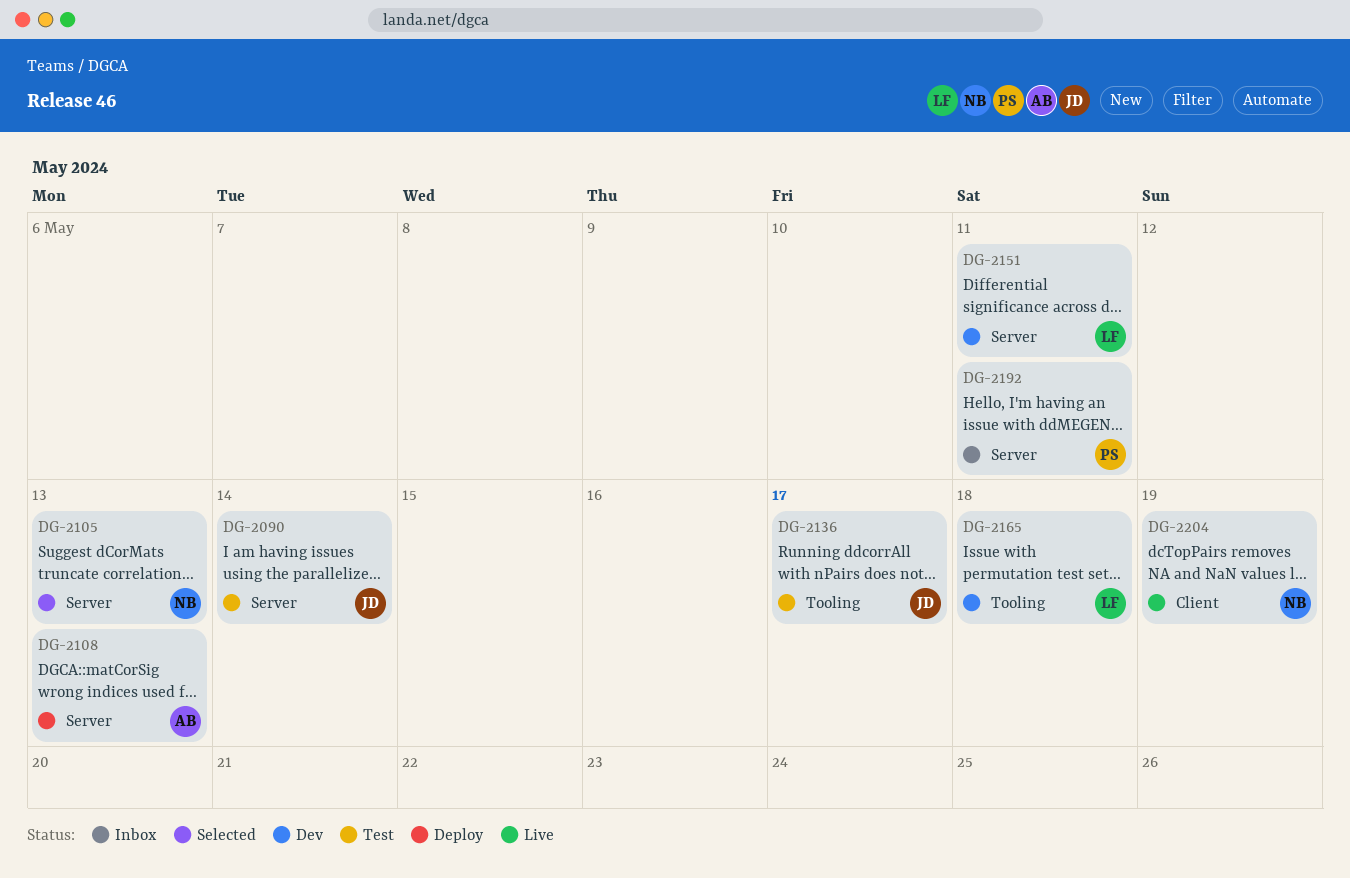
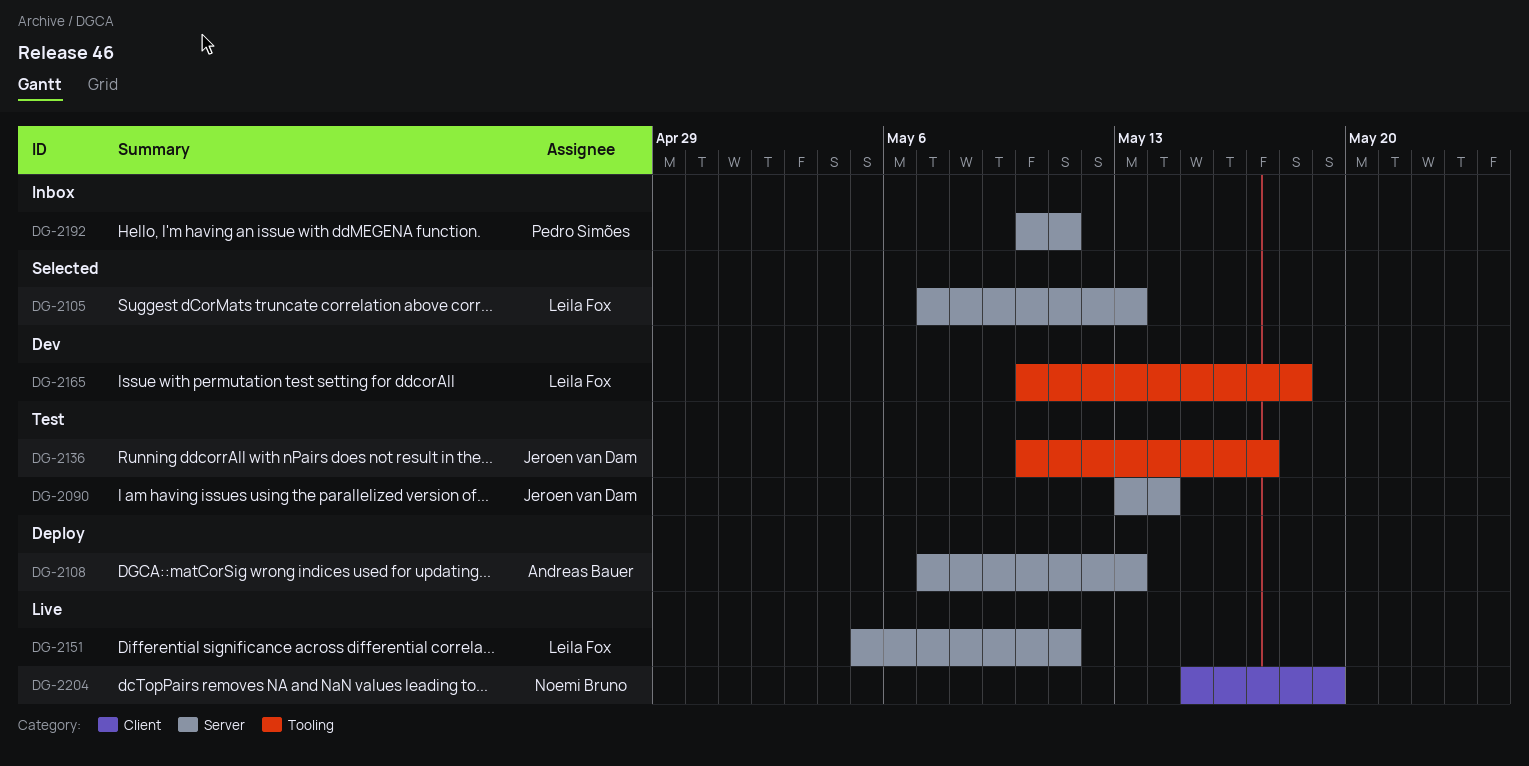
DG-2105, owner: Noemi Bruno -> Leila Fox
DG-2151, status: Dev -> Live

